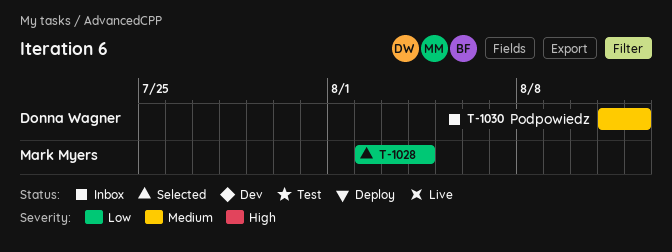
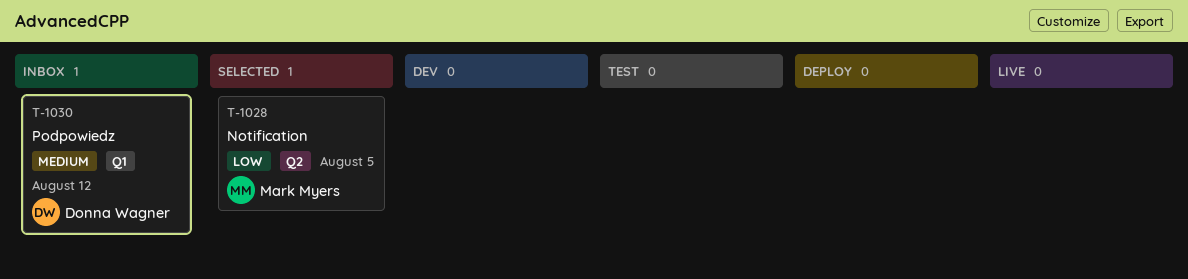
T-1028, due: Aug 4 -> Aug 5

